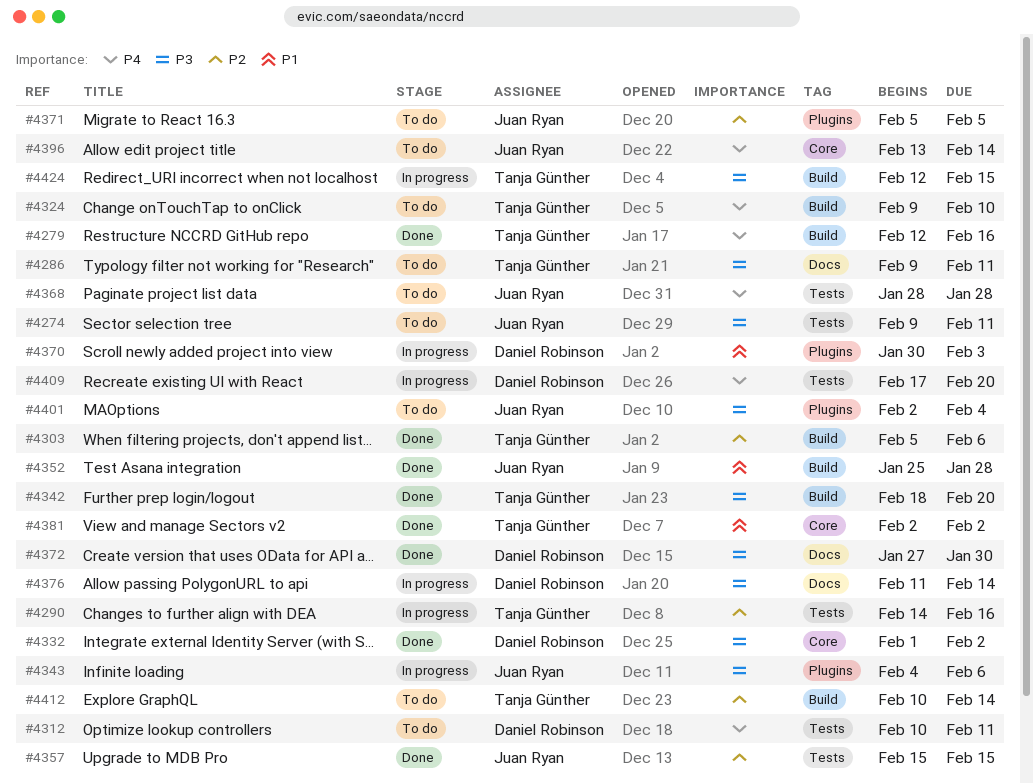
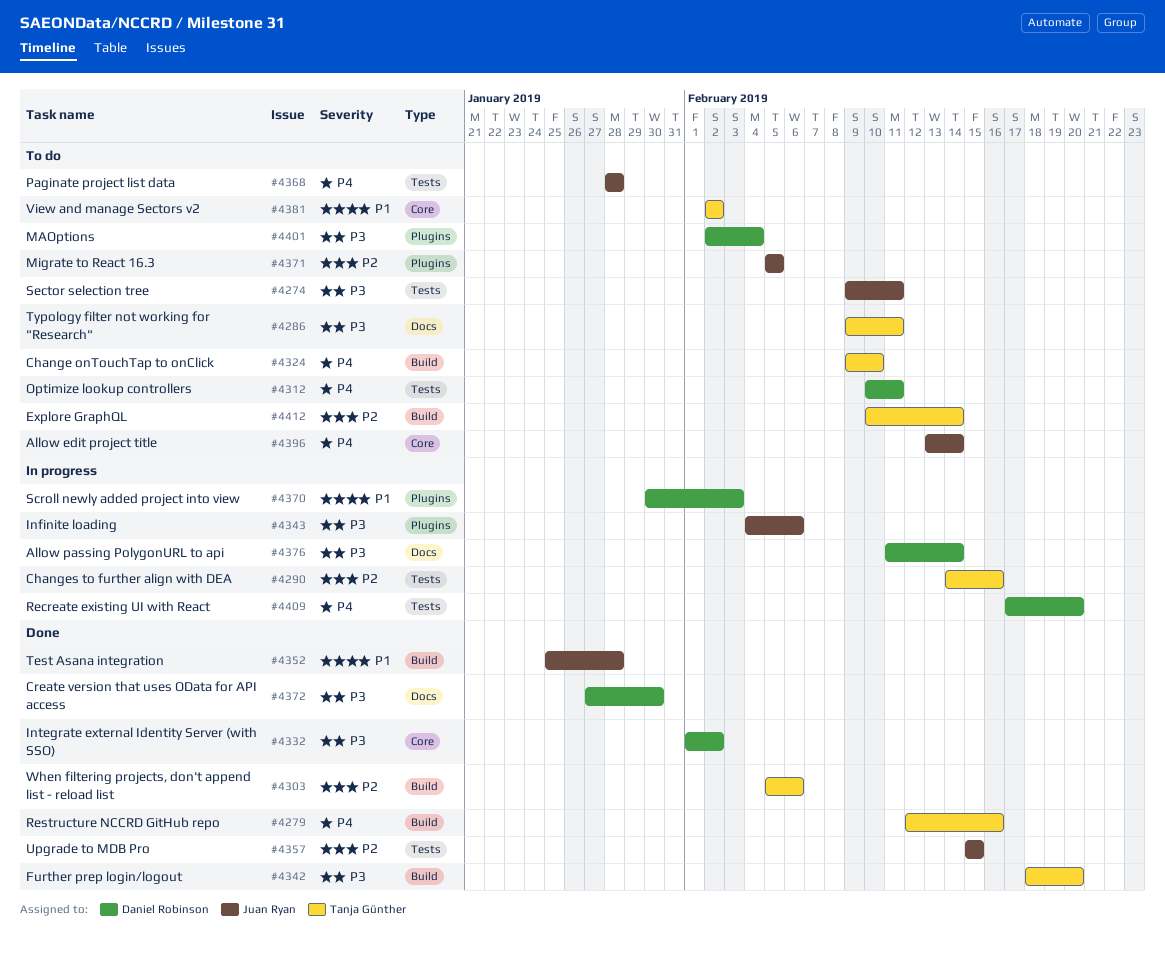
#4381, status: Done -> To do
#4401, owner: Juan Ryan -> Daniel Robinson
#4424: present -> none

